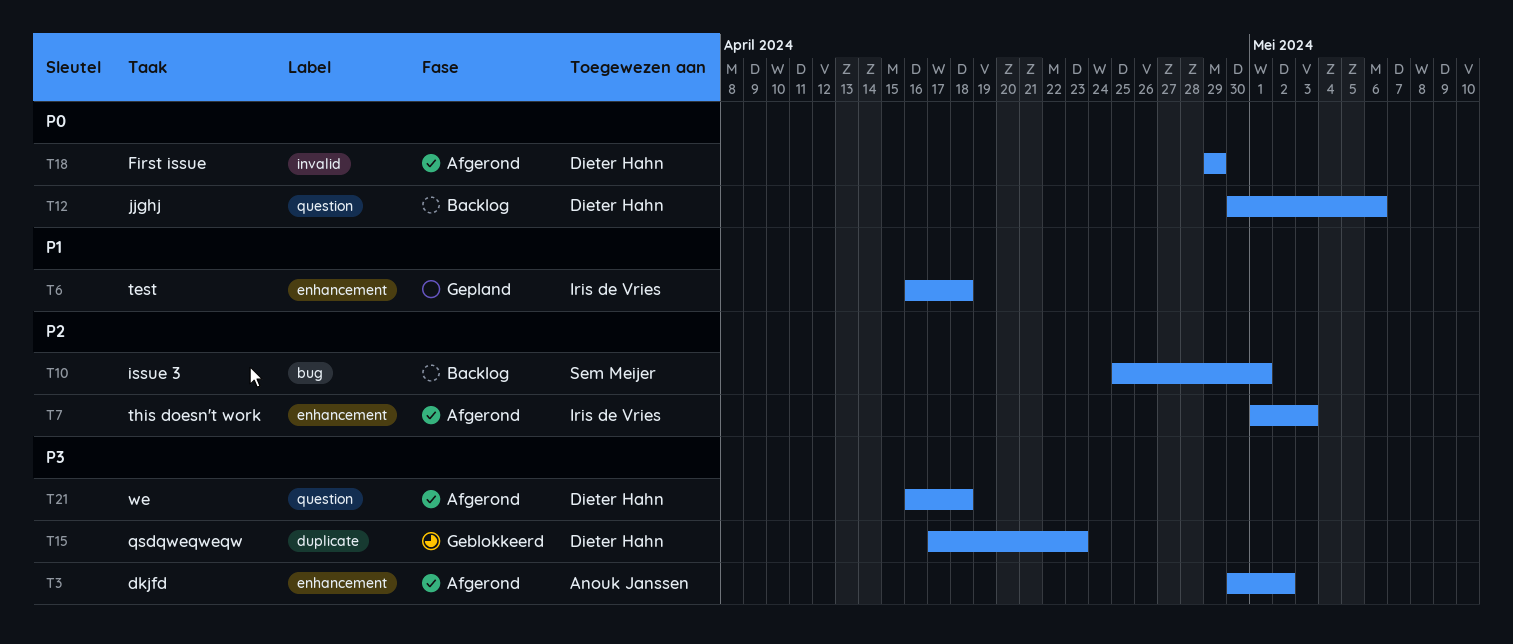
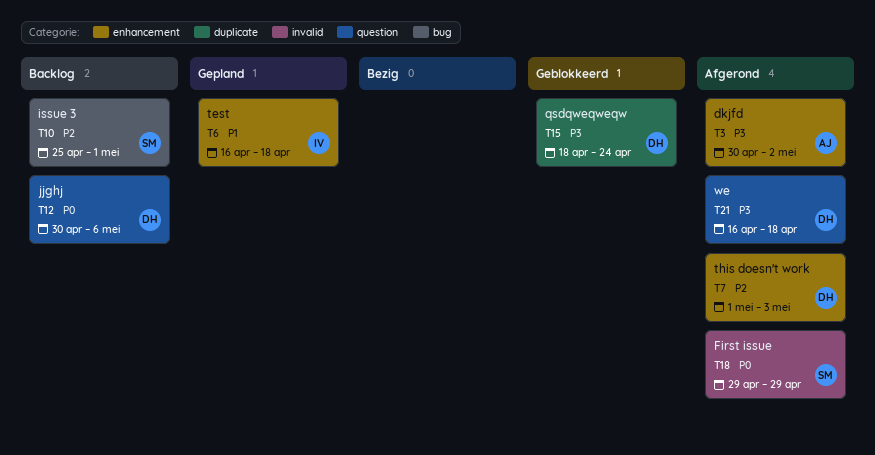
T7, owner: Iris de Vries -> Dieter Hahn
T15, start: Apr 17 -> Apr 18
T15, due: Apr 23 -> Apr 24
T18, owner: Dieter Hahn -> Sem Meijer

